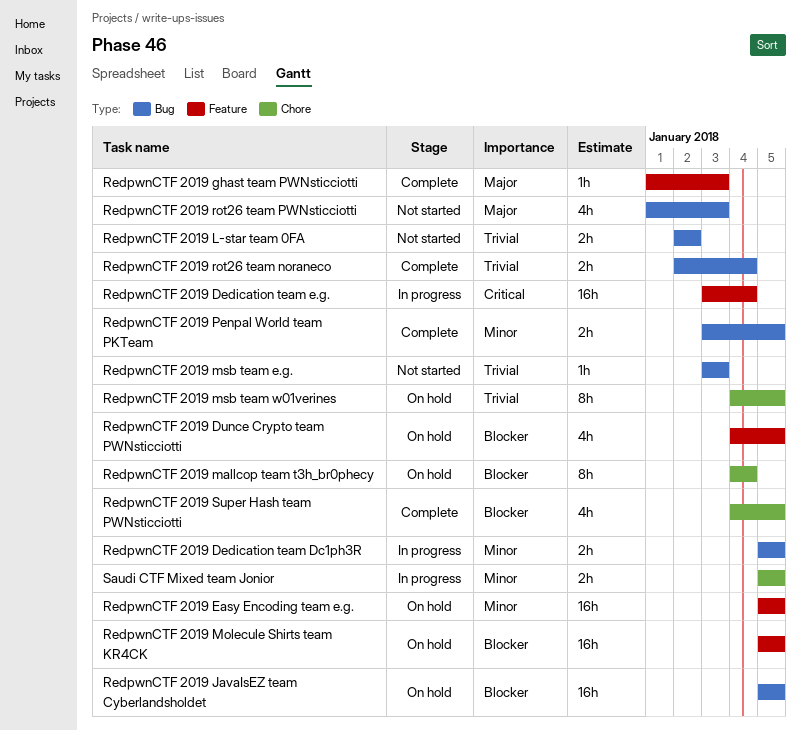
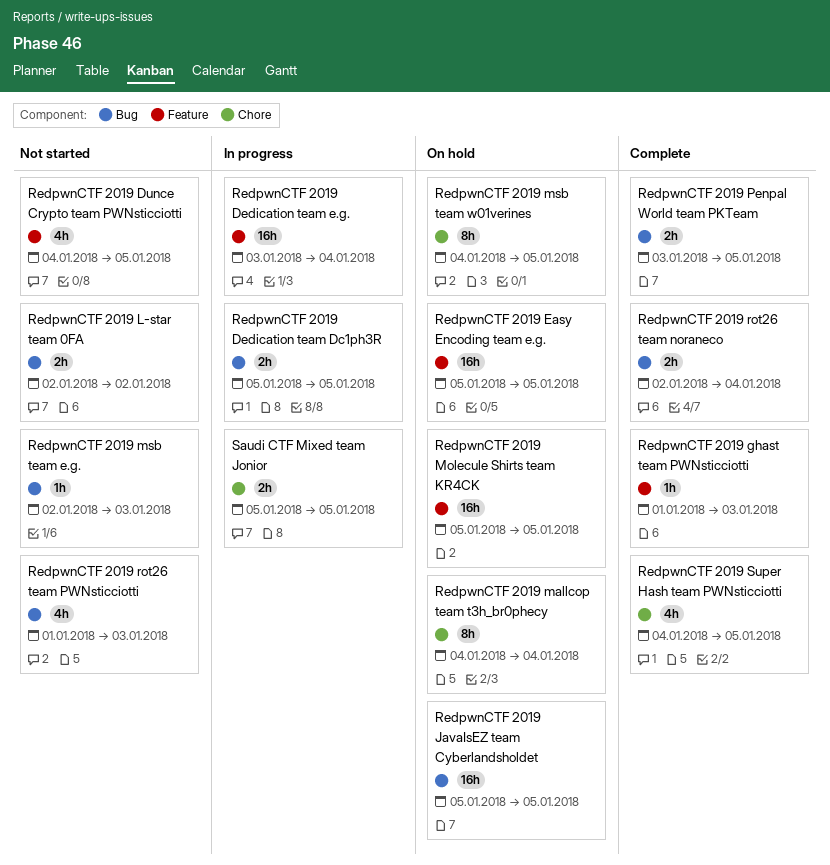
RedpwnCTF 2019 Dunce Crypto team PWNsticciotti, status: On hold -> Not started
RedpwnCTF 2019 msb team e.g., start: Jan 3 -> Jan 2

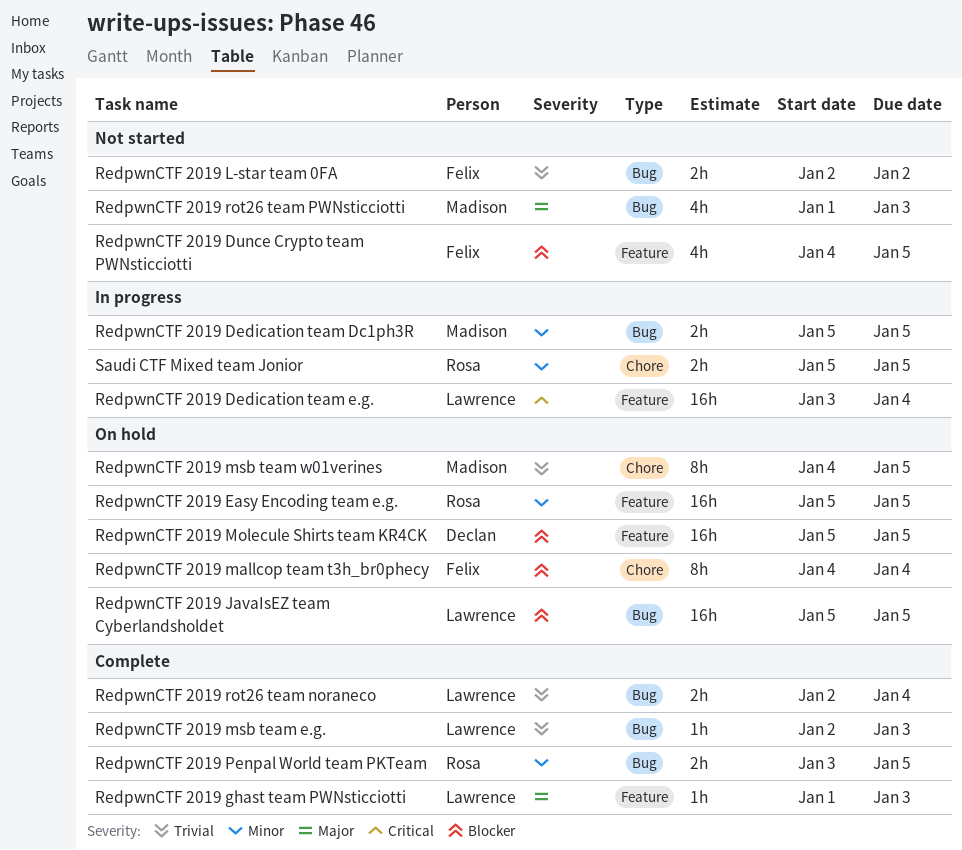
RedpwnCTF 2019 msb team e.g., status: Not started -> Complete
RedpwnCTF 2019 Super Hash team PWNsticciotti: present -> none

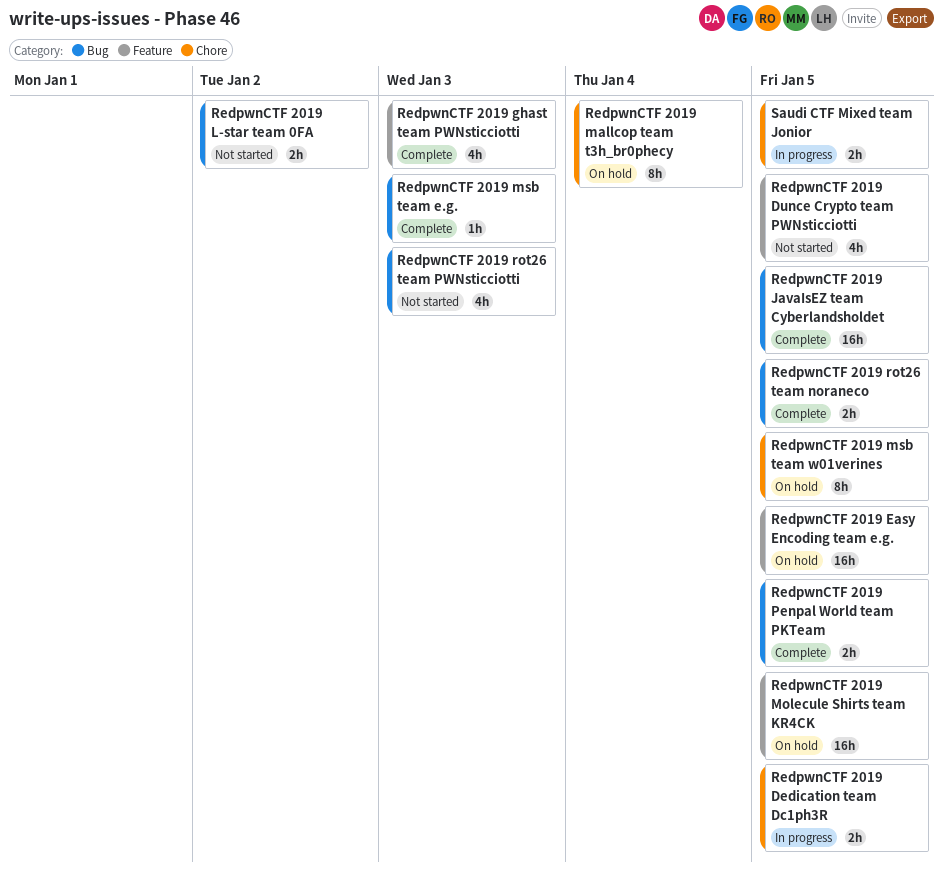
RedpwnCTF 2019 Dedication team Dc1ph3R, label: Bug -> Chore
RedpwnCTF 2019 Dedication team e.g.: present -> none
RedpwnCTF 2019 ghast team PWNsticciotti, estimate: 1h -> 4h
RedpwnCTF 2019 JavaIsEZ team Cyberlandsholdet, status: On hold -> Complete
RedpwnCTF 2019 rot26 team noraneco, due: Jan 4 -> Jan 5

